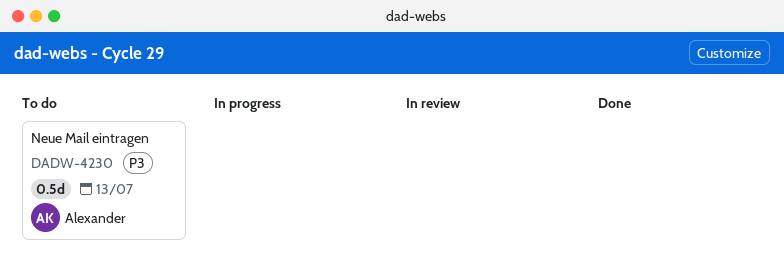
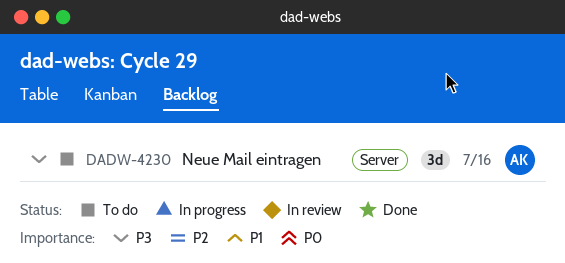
DADW-4230, estimate: 0.5d -> 3d
DADW-4230, due: Jul 13 -> Jul 16

